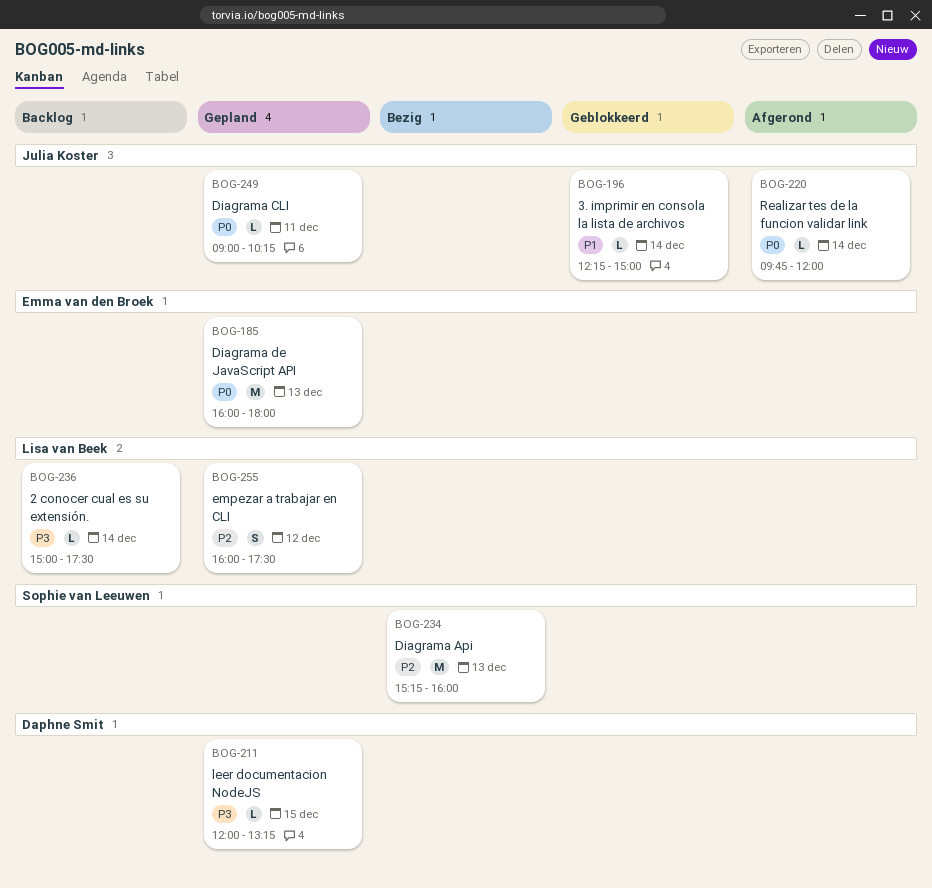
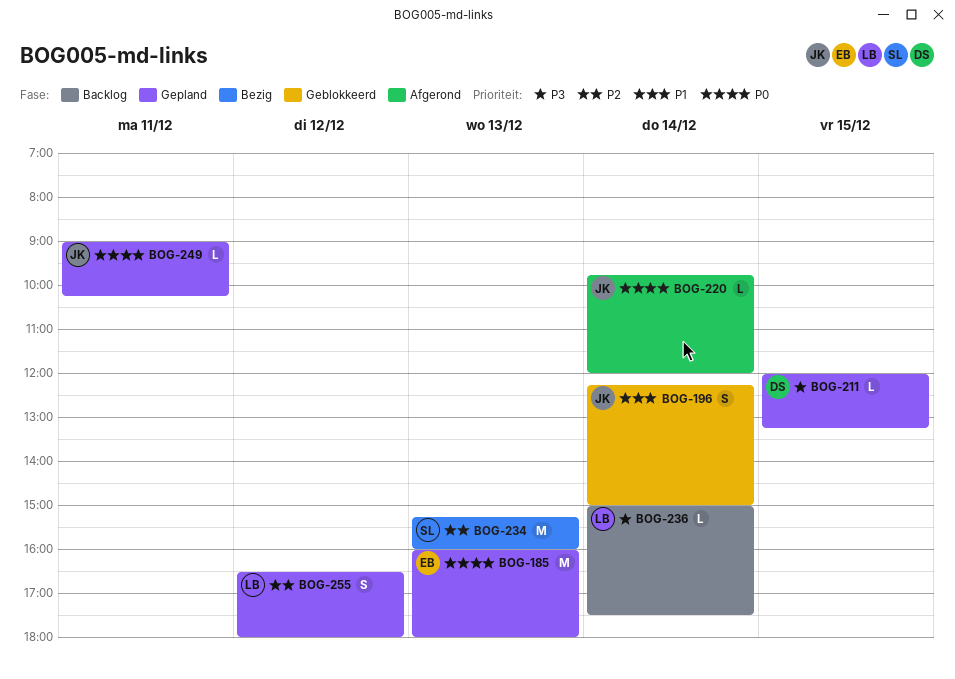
BOG-196, estimate: L -> S
BOG-255, begins: 16:00 -> 16:30
BOG-255, ends: 17:30 -> 18:00

